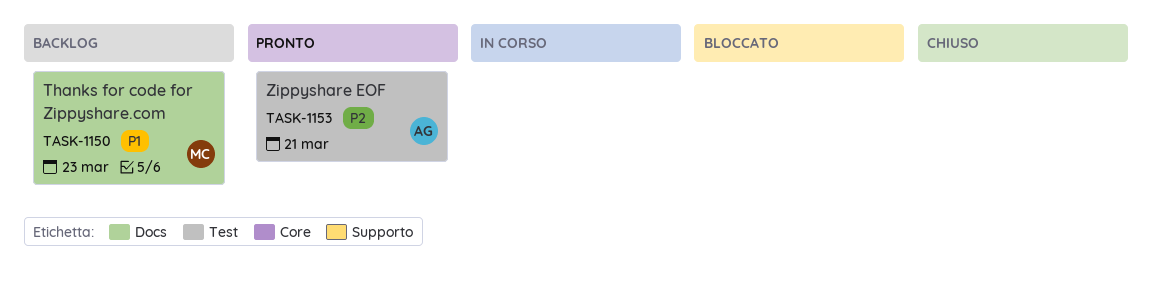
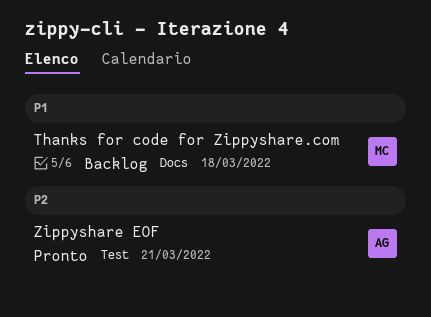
Thanks for code for Zippyshare.com, due: Mar 23 -> Mar 18

